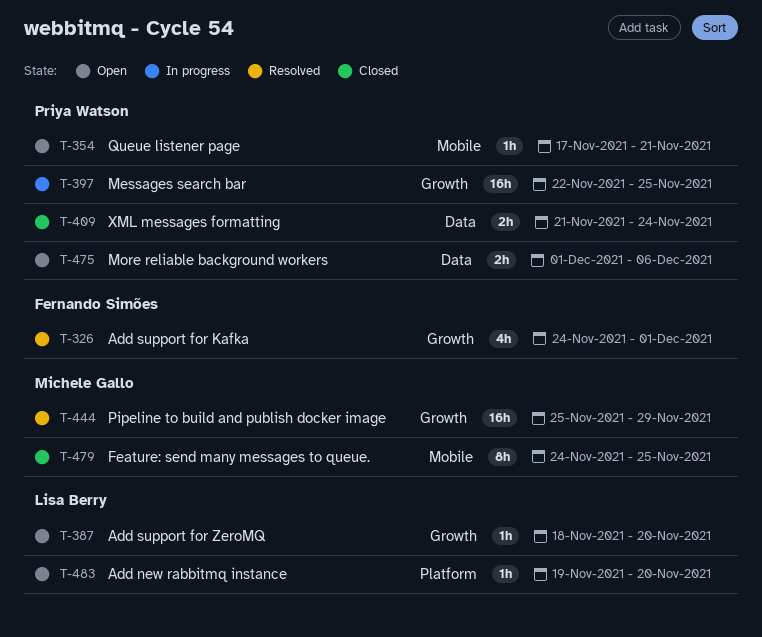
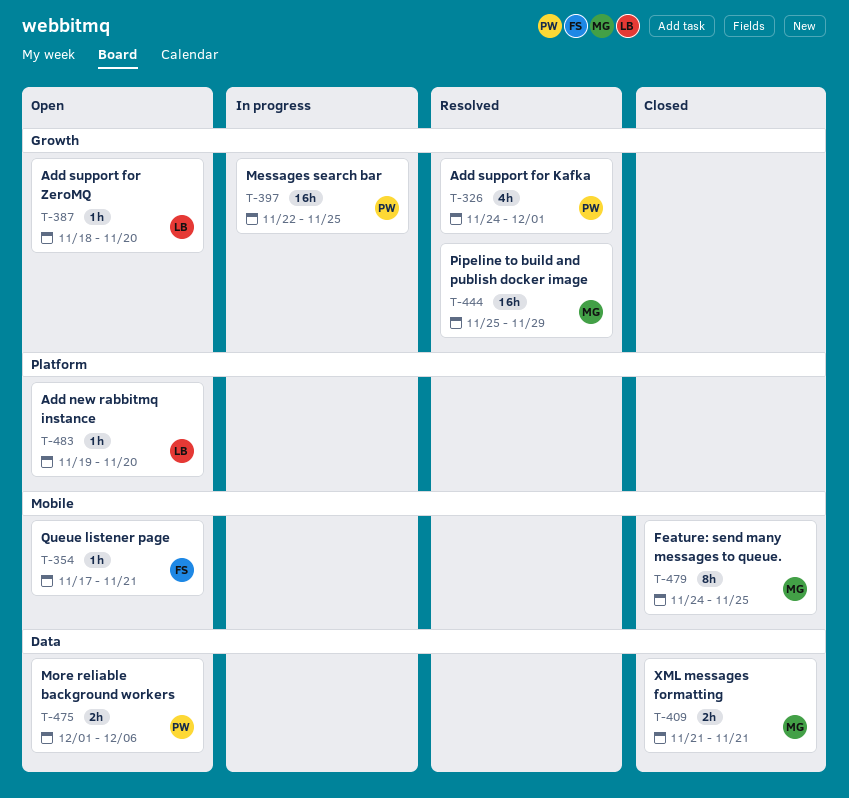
T-326, owner: Fernando Simões -> Priya Watson
T-354, owner: Priya Watson -> Fernando Simões
T-409, owner: Priya Watson -> Michele Gallo
T-409, due: Nov 24 -> Nov 21

